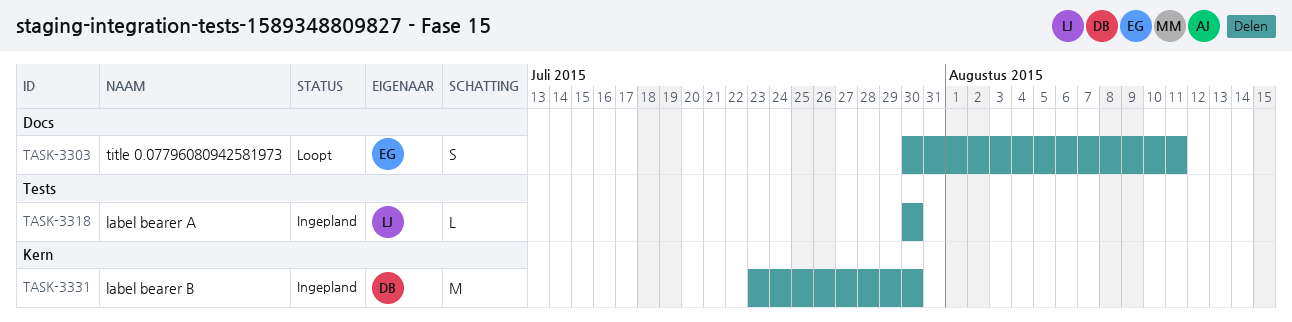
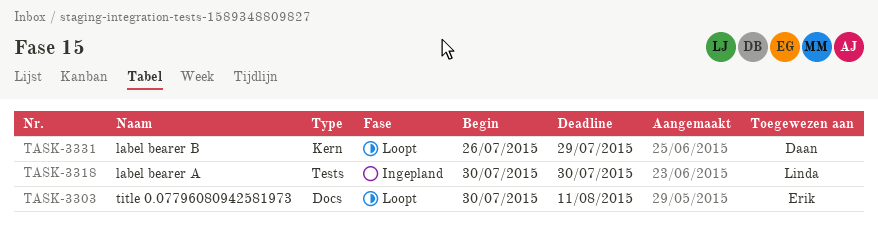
TASK-3331, status: Ingepland -> Loopt
TASK-3331, start: Jul 23 -> Jul 26
TASK-3331, due: Jul 30 -> Jul 29

